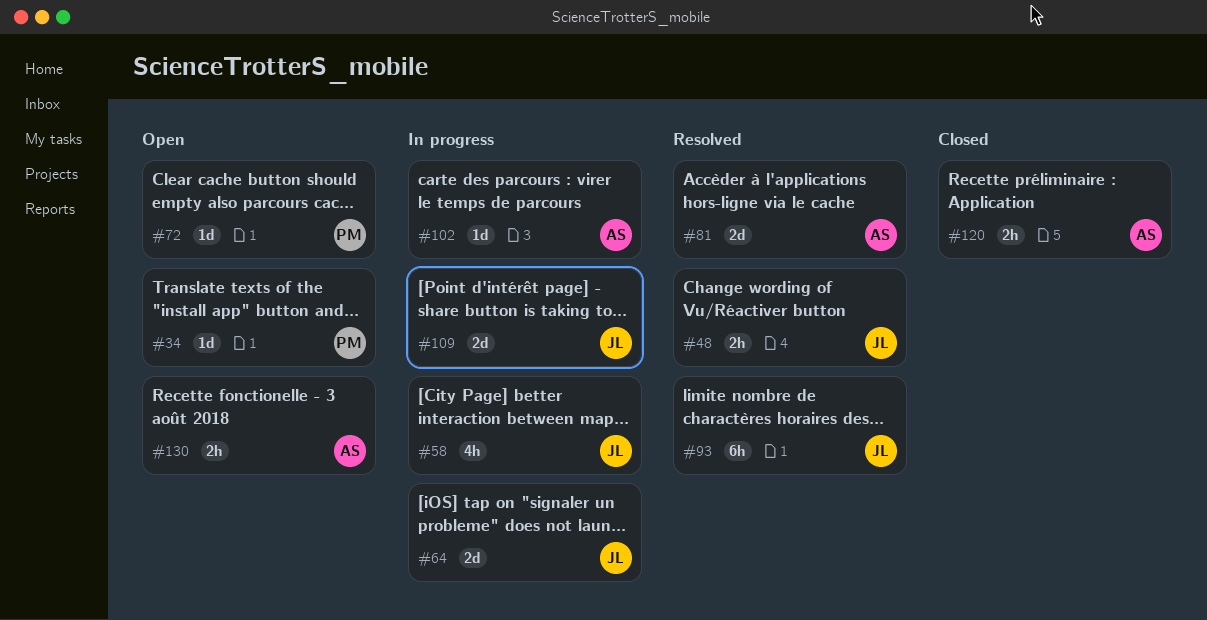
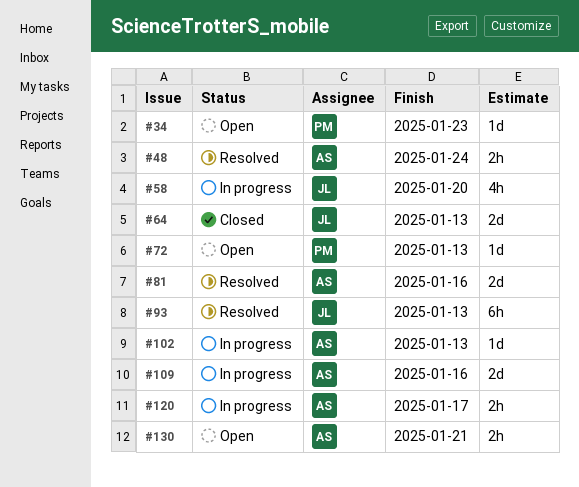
#48, owner: JL -> AS
#64, status: In progress -> Closed
#109, owner: JL -> AS
#120, status: Closed -> In progress

